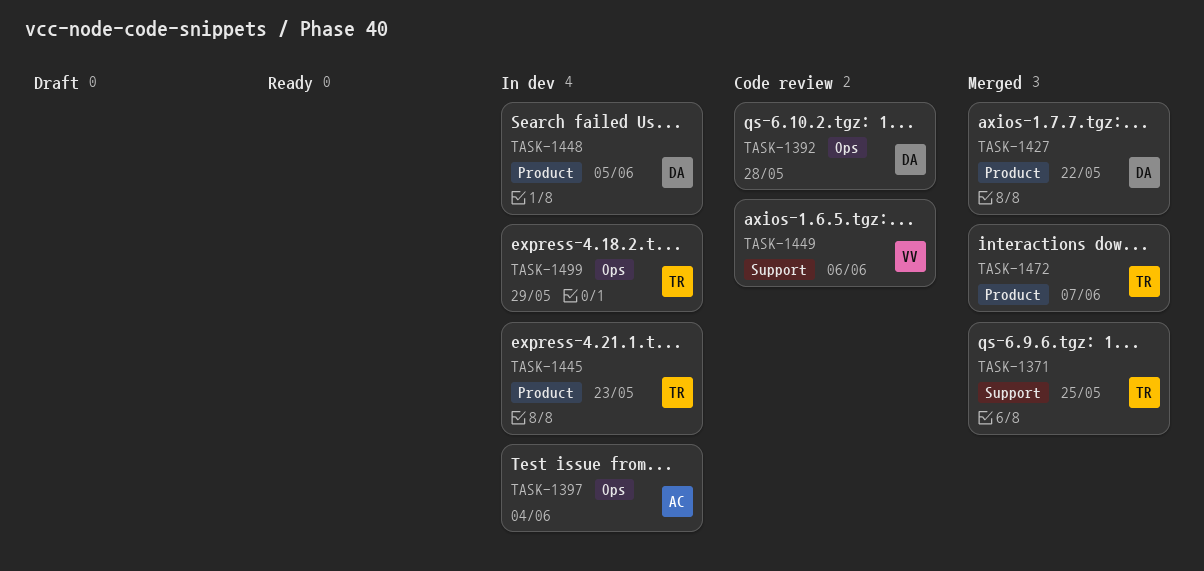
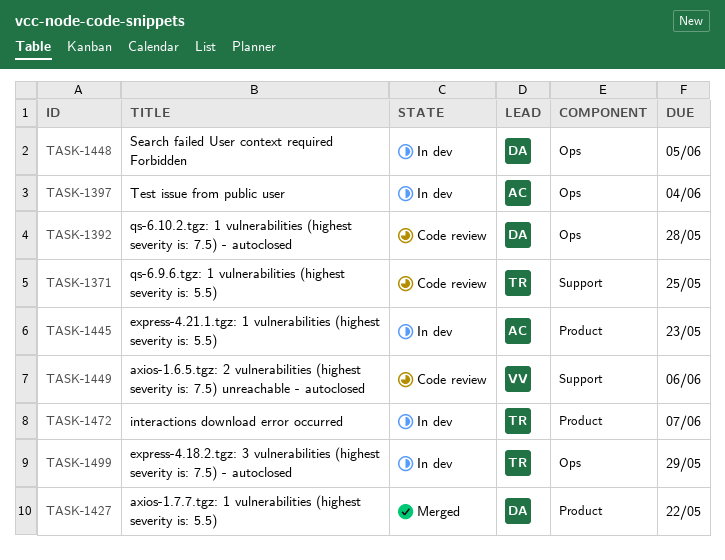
TASK-1371, status: Merged -> Code review
TASK-1445, owner: TR -> AC
TASK-1448, label: Product -> Ops
TASK-1472, status: Merged -> In dev

